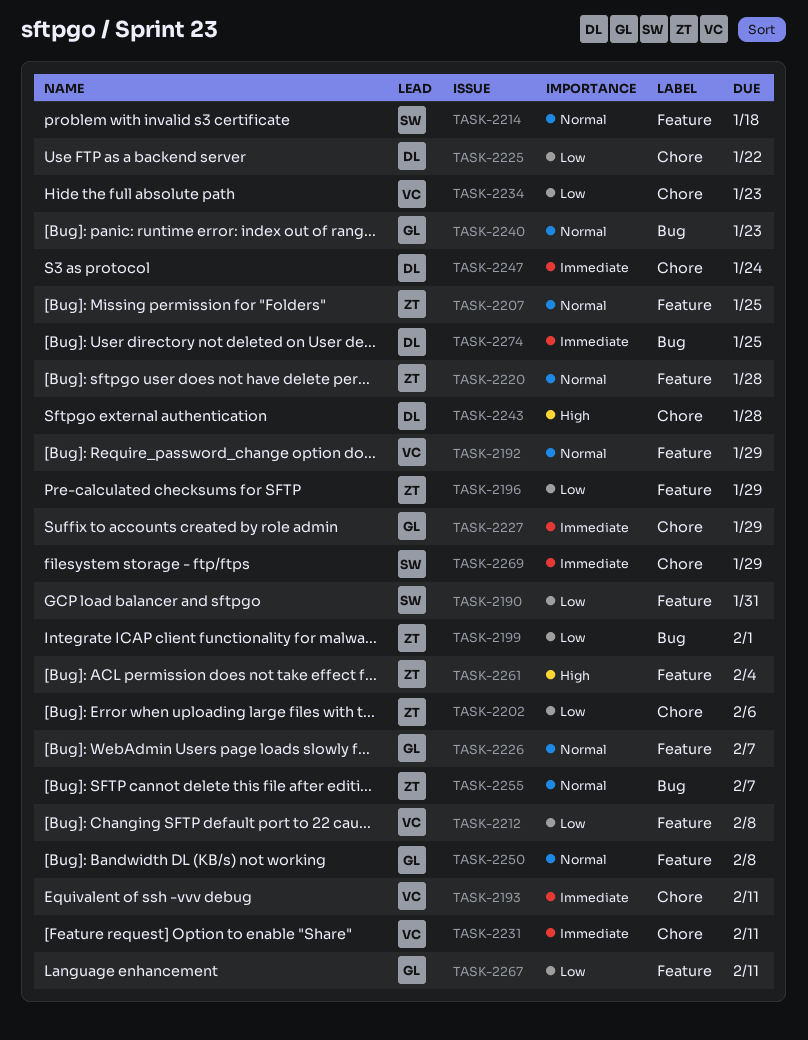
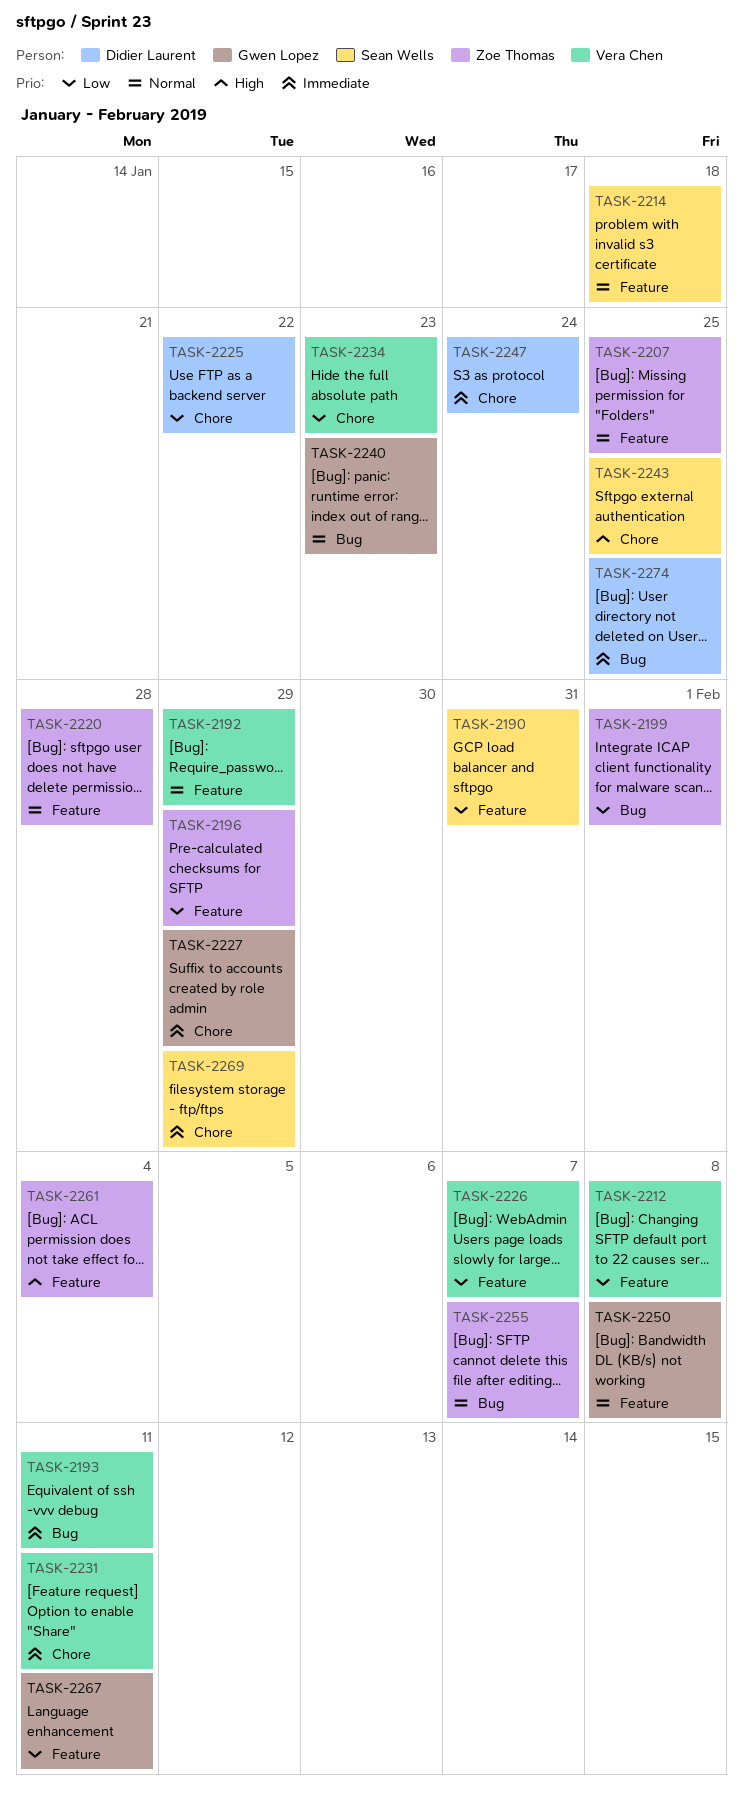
TASK-2193, label: Chore -> Bug
TASK-2202: present -> none
TASK-2226, owner: Gwen Lopez -> Vera Chen
TASK-2226, priority: Normal -> Low
TASK-2243, owner: Didier Laurent -> Sean Wells
TASK-2243, due: Jan 28 -> Jan 25

